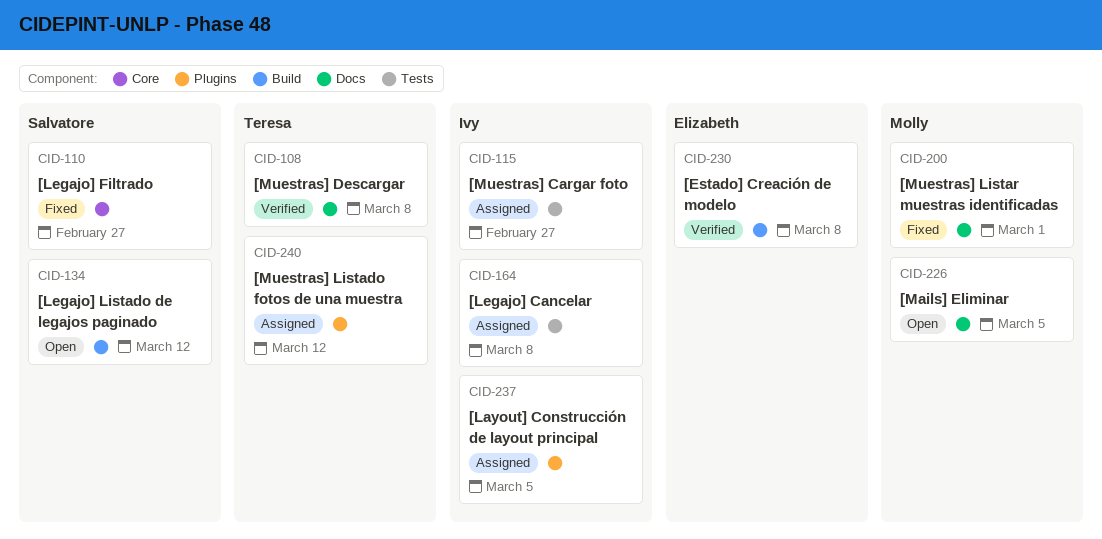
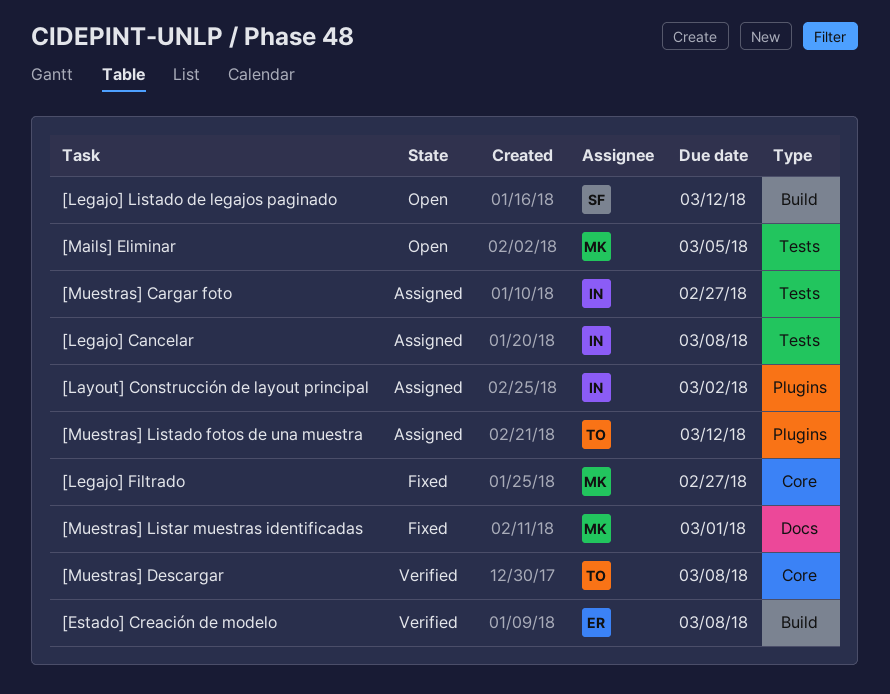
[Layout] Construcción de layout principal, due: Mar 5 -> Mar 2
[Legajo] Filtrado, owner: Salvatore -> Molly
[Mails] Eliminar, label: Docs -> Tests
[Muestras] Descargar, label: Docs -> Core

